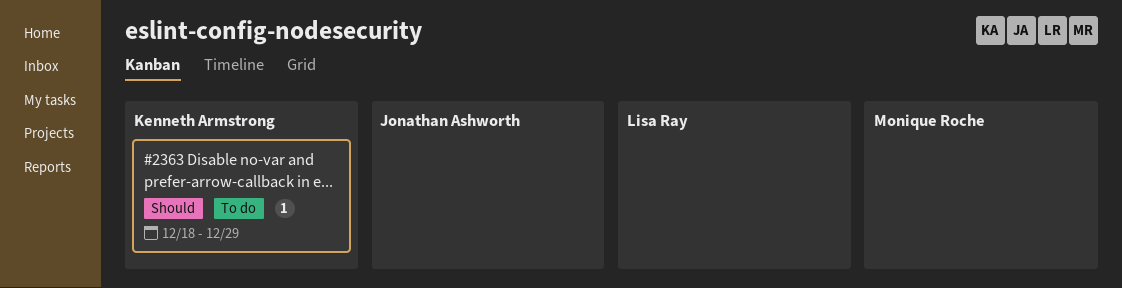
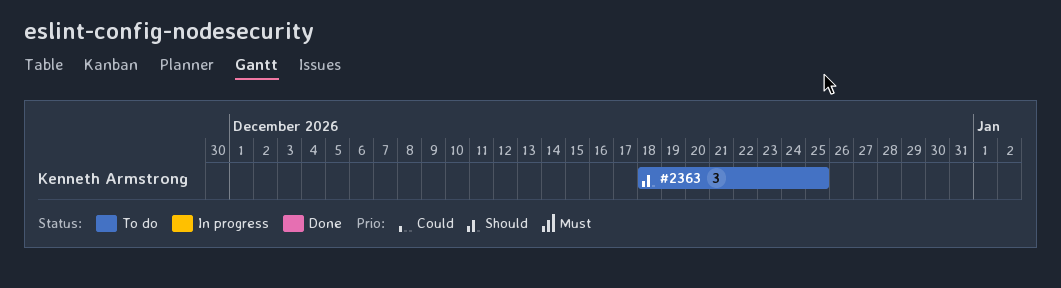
#2363, estimate: 1 -> 3
#2363, due: Dec 29 -> Dec 25

